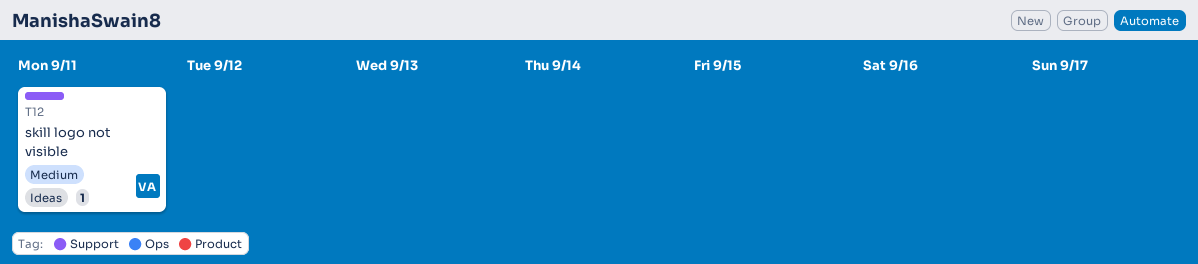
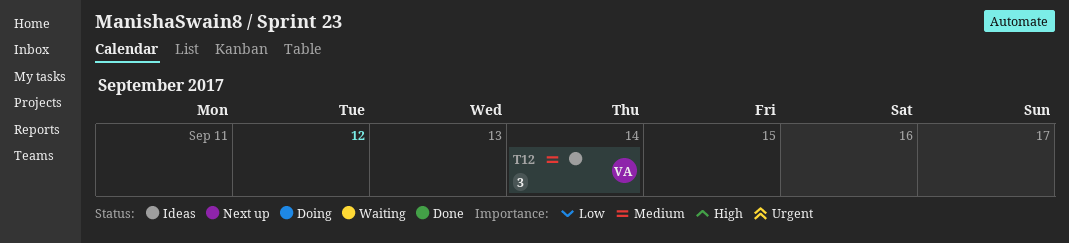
T12, estimate: 1 -> 3
T12, due: Sep 11 -> Sep 14

